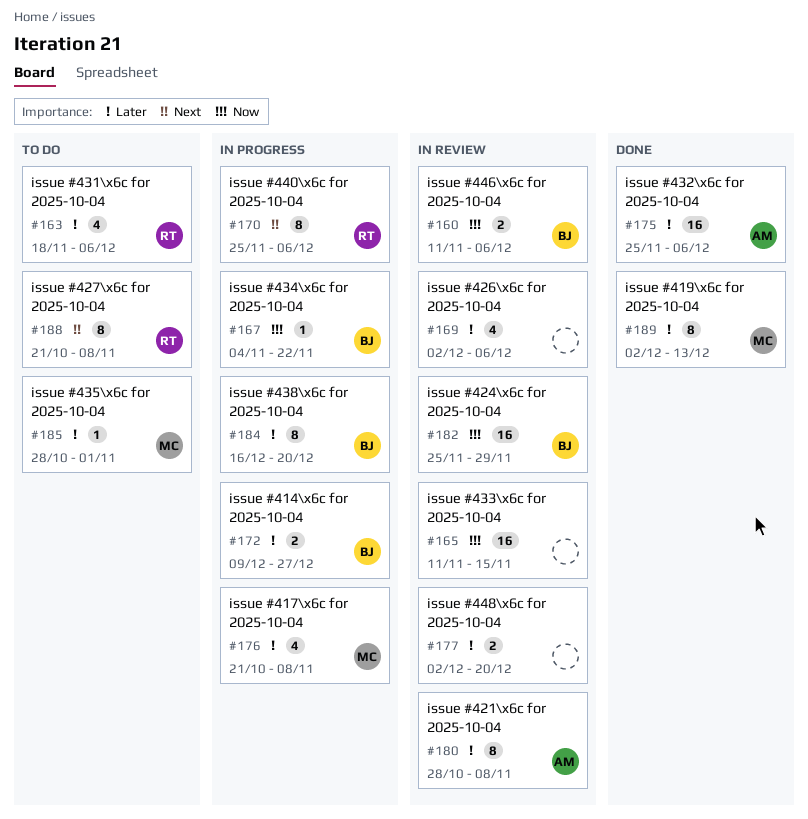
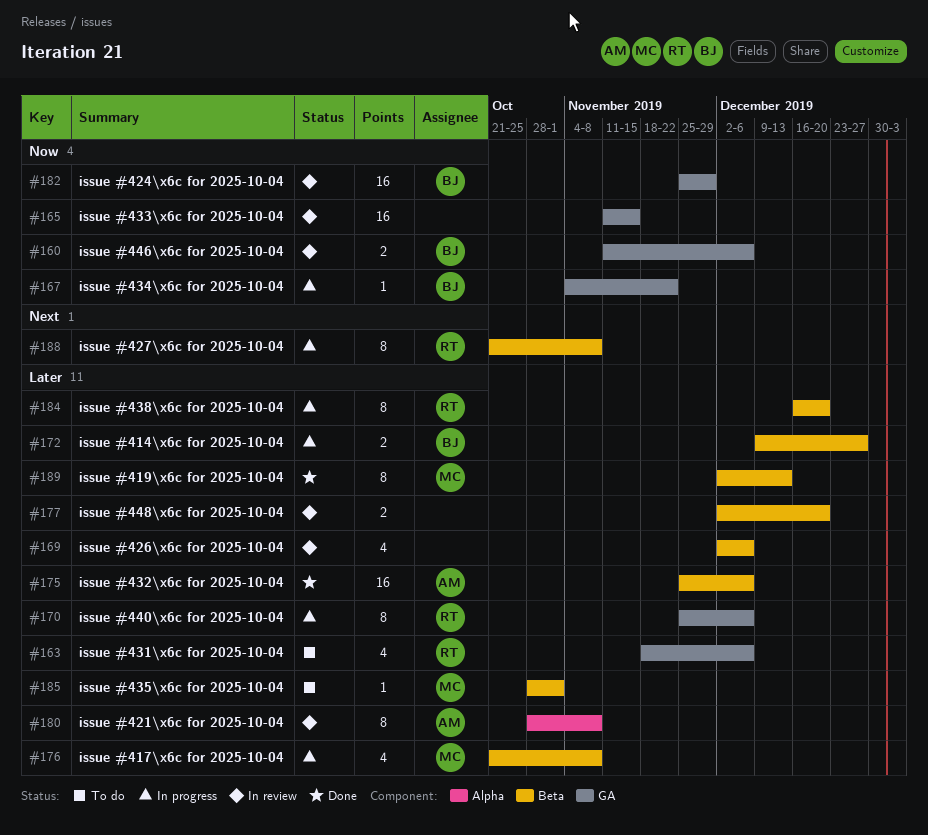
#170, priority: Next -> Later
#184, owner: BJ -> RT
#188, status: To do -> In progress

